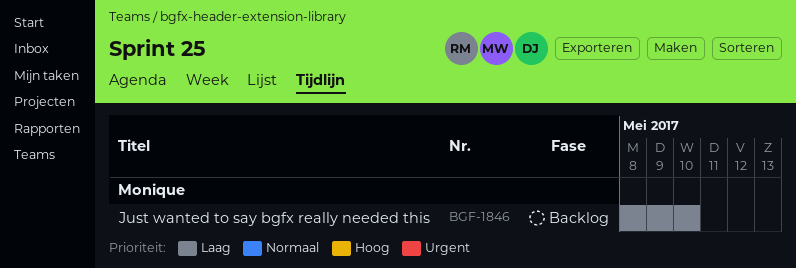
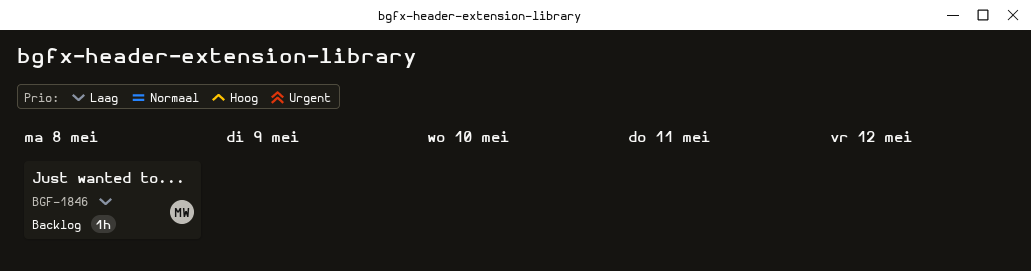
BGF-1846, due: May 10 -> May 8

